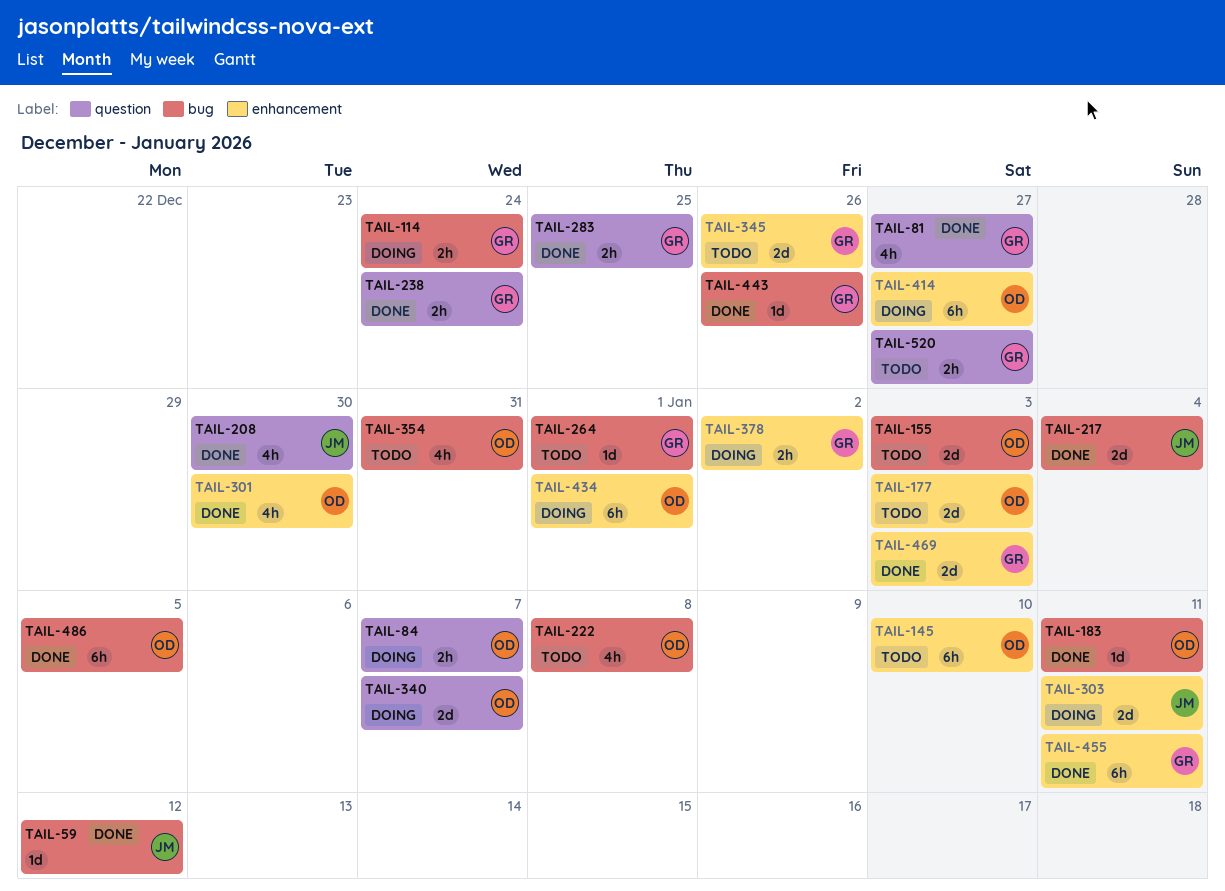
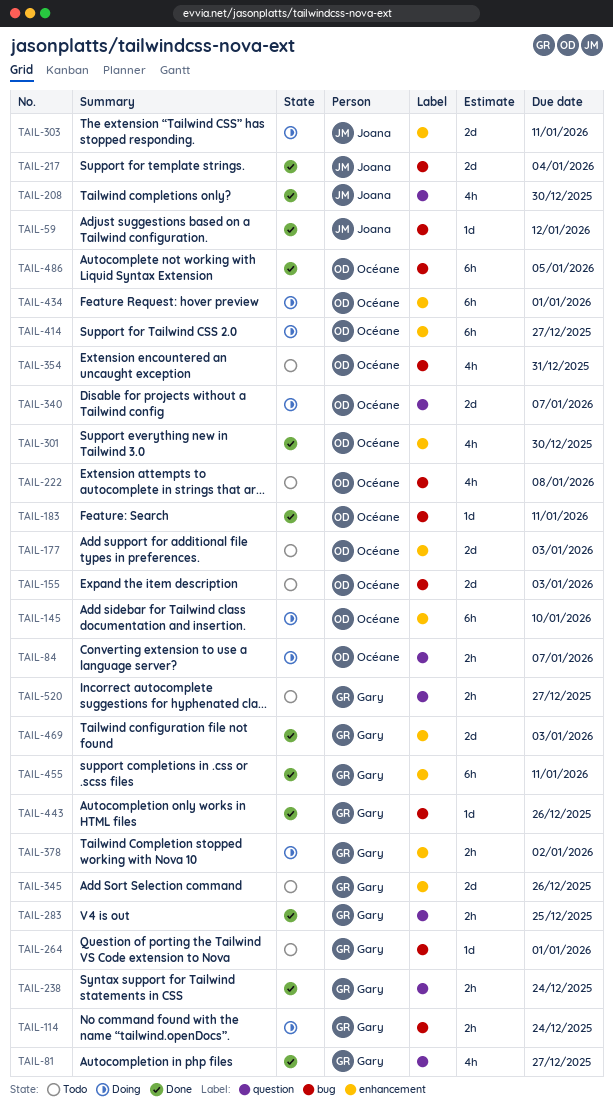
TAIL-145, status: Todo -> Doing

